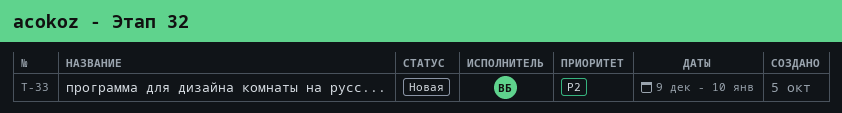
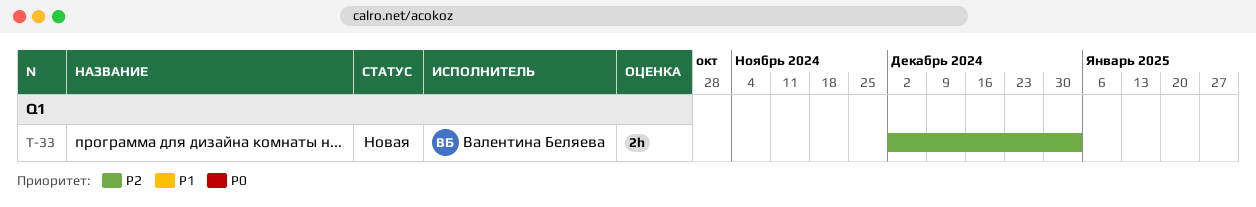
T-33, start: Dec 9 -> Dec 2
T-33, due: Jan 10 -> Jan 3

